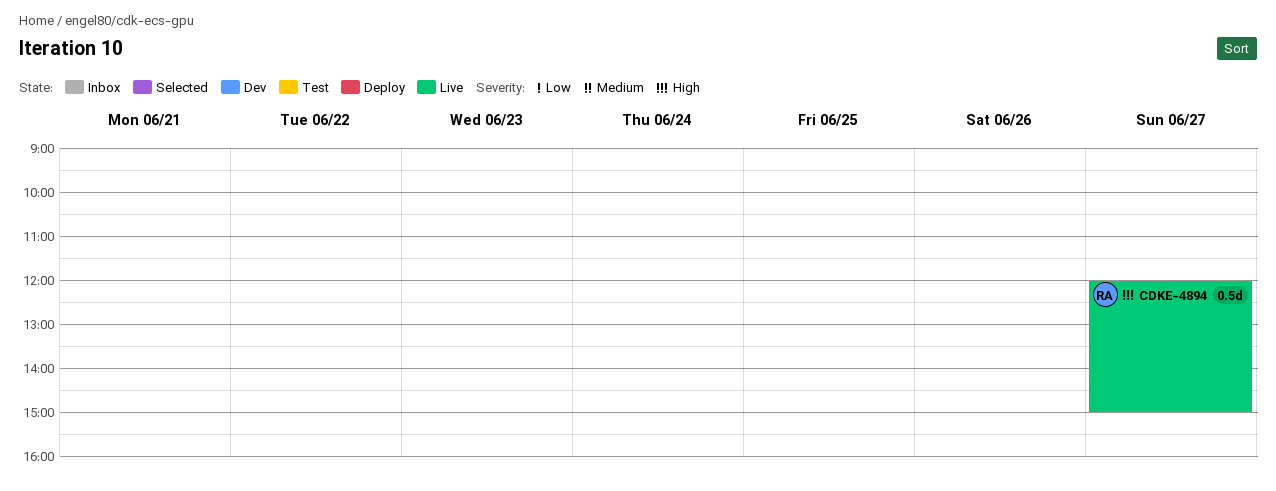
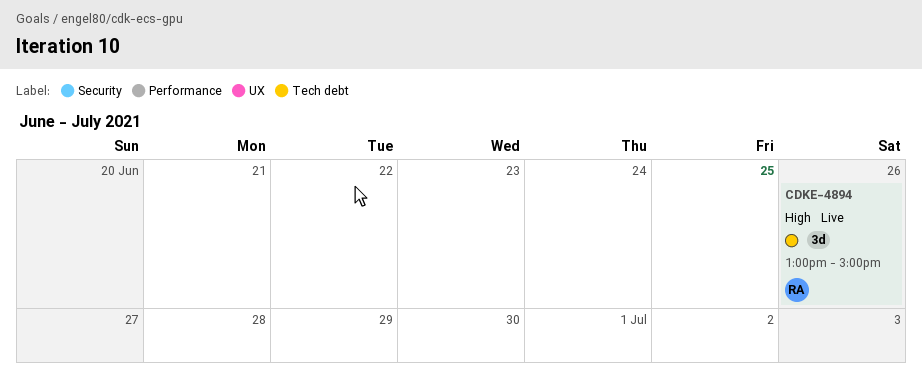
CDKE-4894, estimate: 0.5d -> 3d
CDKE-4894, day: Jun 27 -> Jun 26
CDKE-4894, begins: 12:00 -> 13:00

